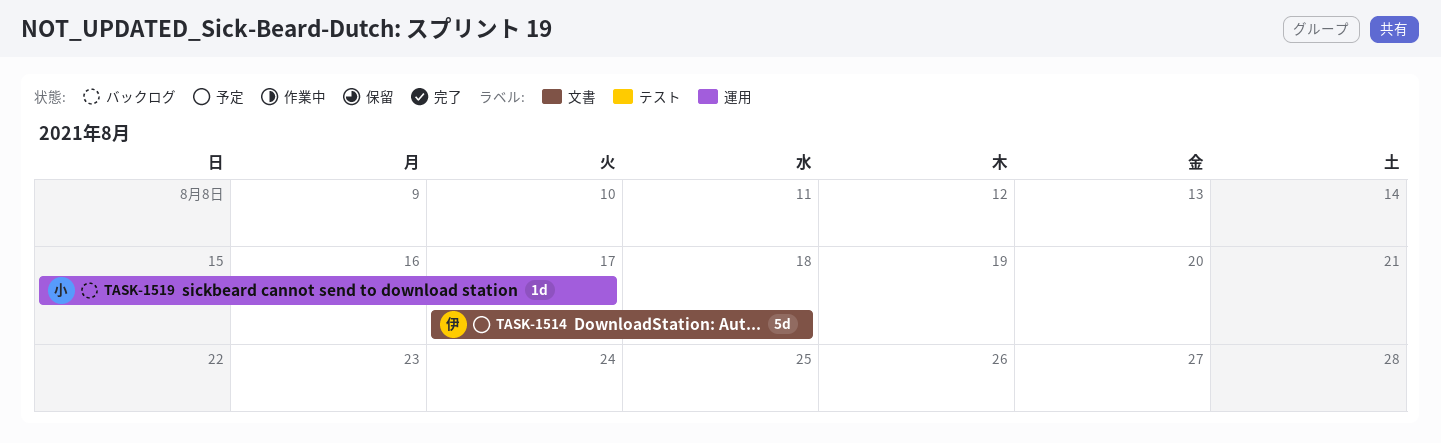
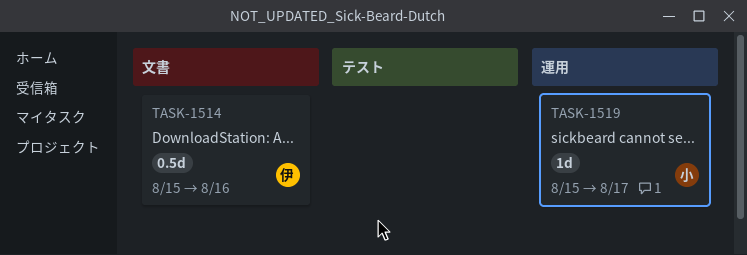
TASK-1514, estimate: 5d -> 0.5d
TASK-1514, start: Aug 17 -> Aug 15
TASK-1514, due: Aug 18 -> Aug 16

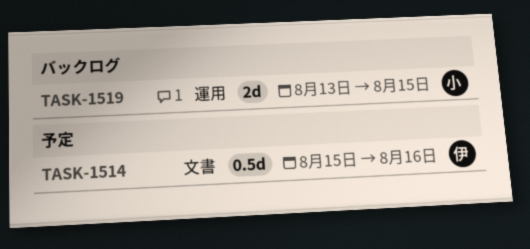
TASK-1519, estimate: 1d -> 2d
TASK-1519, start: Aug 15 -> Aug 13
TASK-1519, due: Aug 17 -> Aug 15

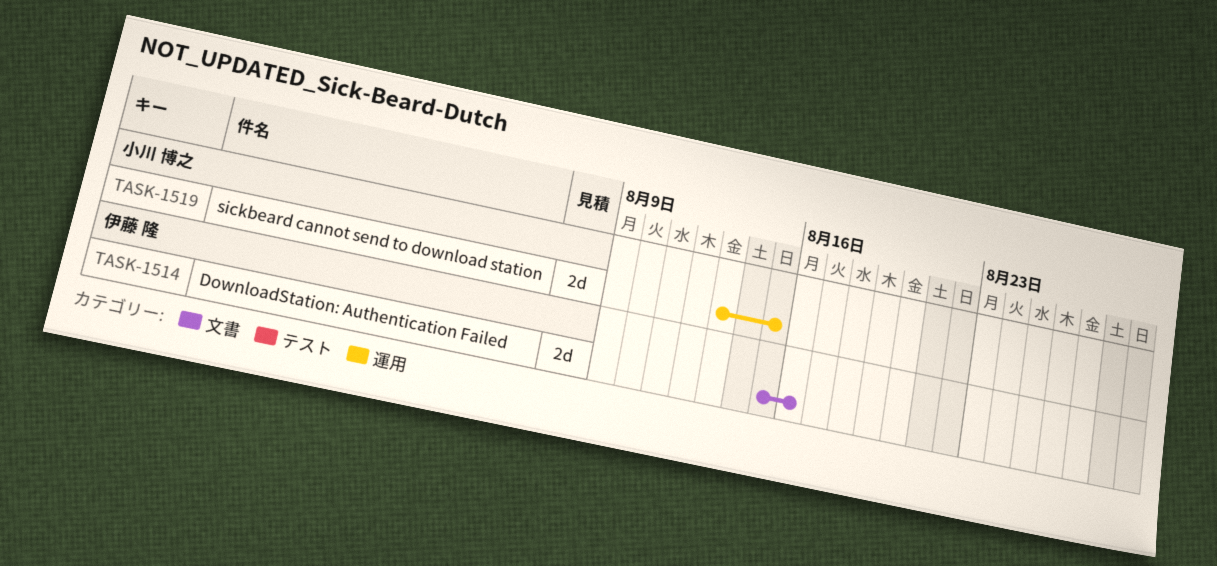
TASK-1514, estimate: 0.5d -> 2d

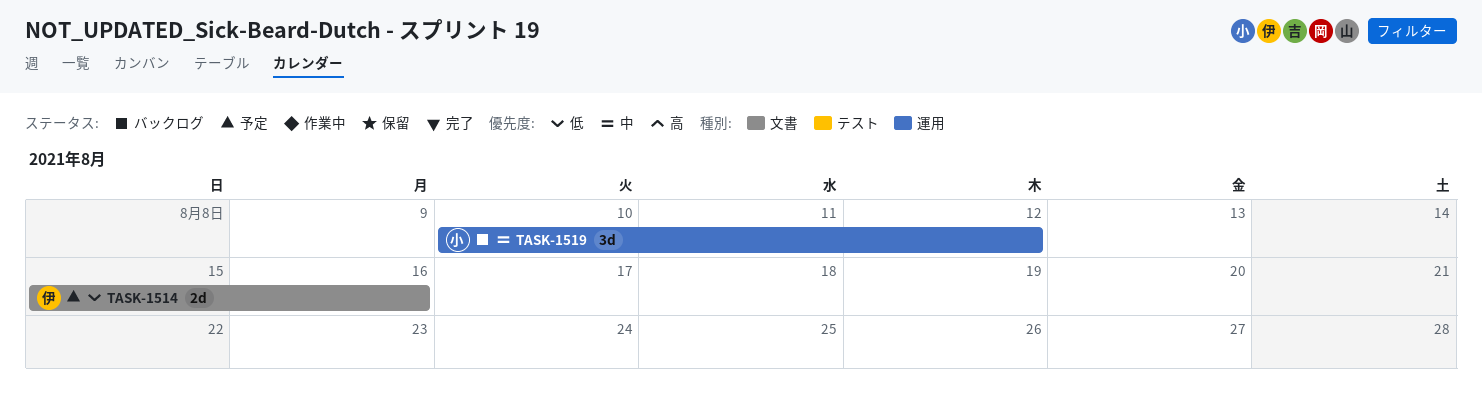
TASK-1519, estimate: 2d -> 3d
TASK-1519, start: Aug 13 -> Aug 10
TASK-1519, due: Aug 15 -> Aug 12

